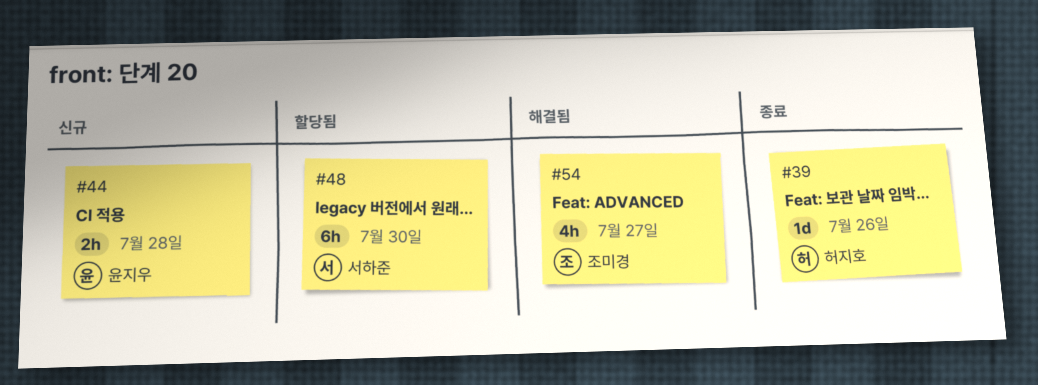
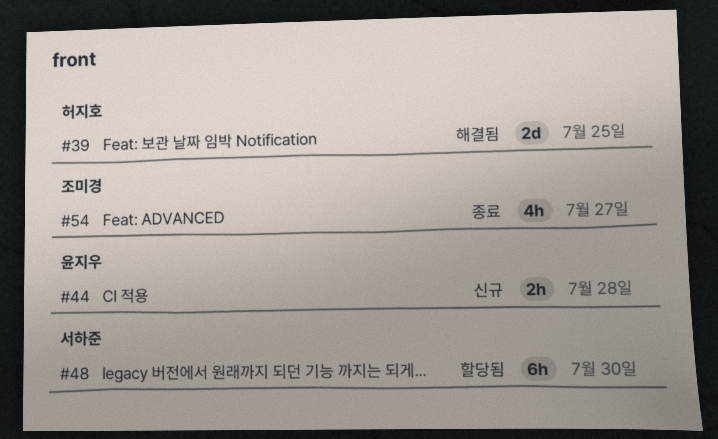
#39, status: 종료 -> 해결됨
#39, estimate: 1d -> 2d
#39, due: Jul 26 -> Jul 25
#54, status: 해결됨 -> 종료

